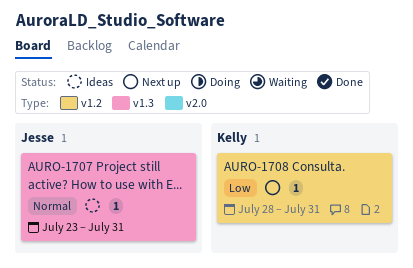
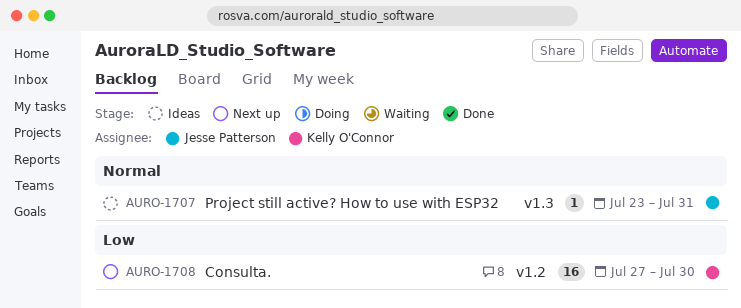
AURO-1708, estimate: 1 -> 16
AURO-1708, start: Jul 28 -> Jul 27
AURO-1708, due: Jul 31 -> Jul 30

